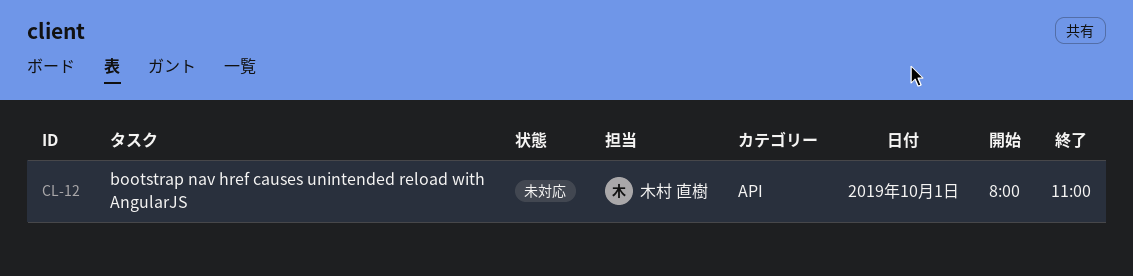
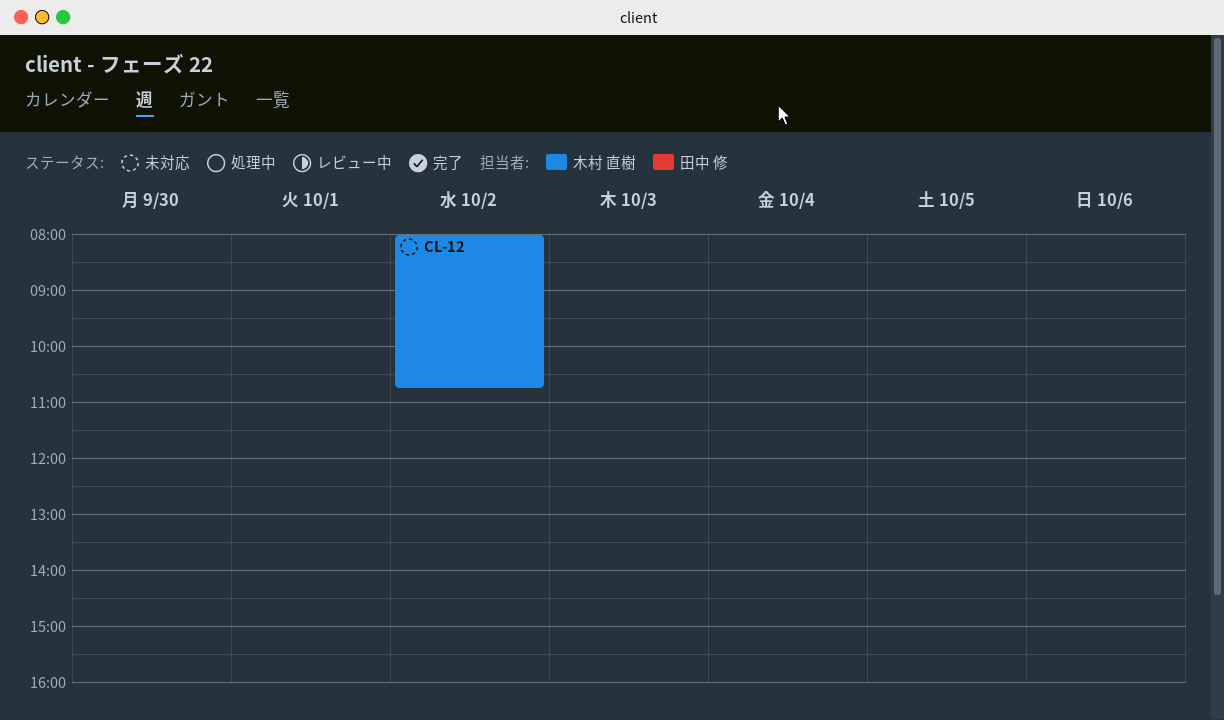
CL-12, day: Oct 1 -> Oct 2
CL-12, ends: 11:00 -> 10:45

